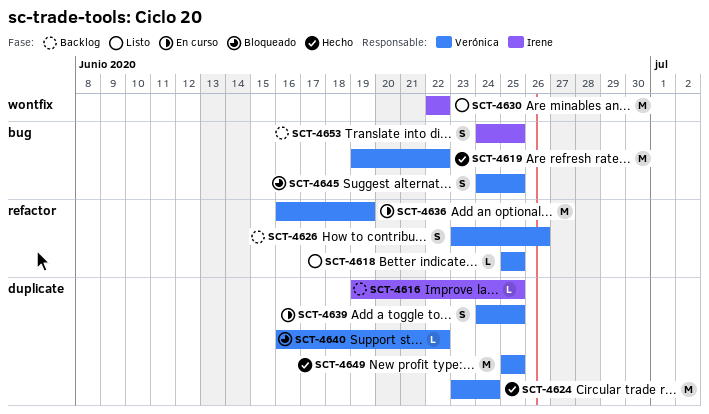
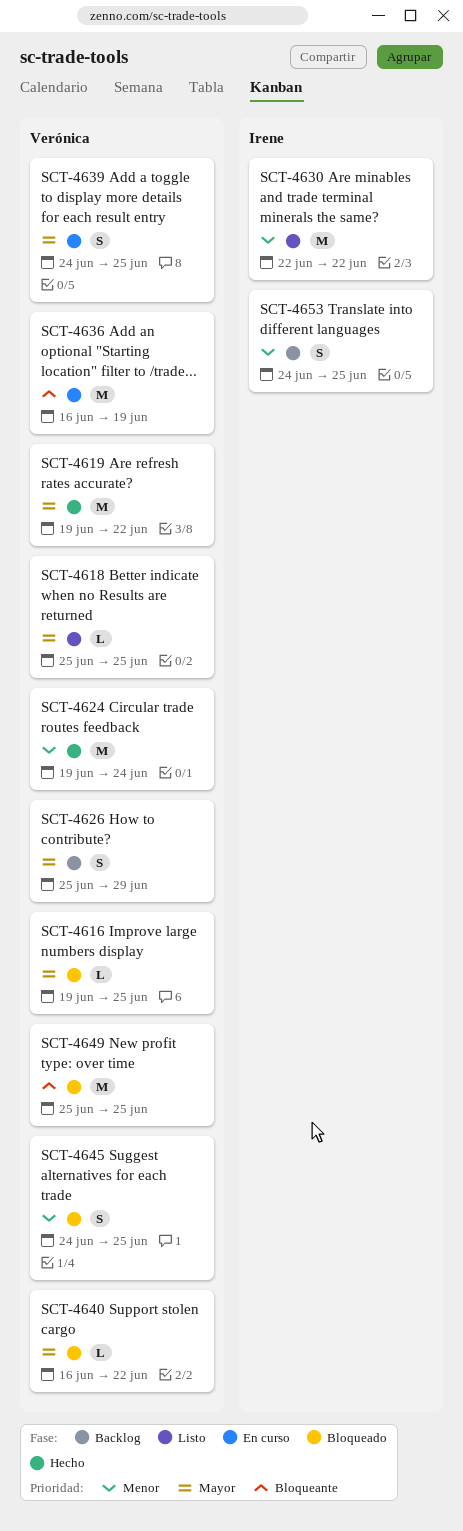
SCT-4616, status: Backlog -> Bloqueado
SCT-4616, owner: Irene -> Verónica
SCT-4624, start: Jun 23 -> Jun 19
SCT-4626, start: Jun 23 -> Jun 25
SCT-4626, due: Jun 26 -> Jun 29
SCT-4649, status: Hecho -> Bloqueado

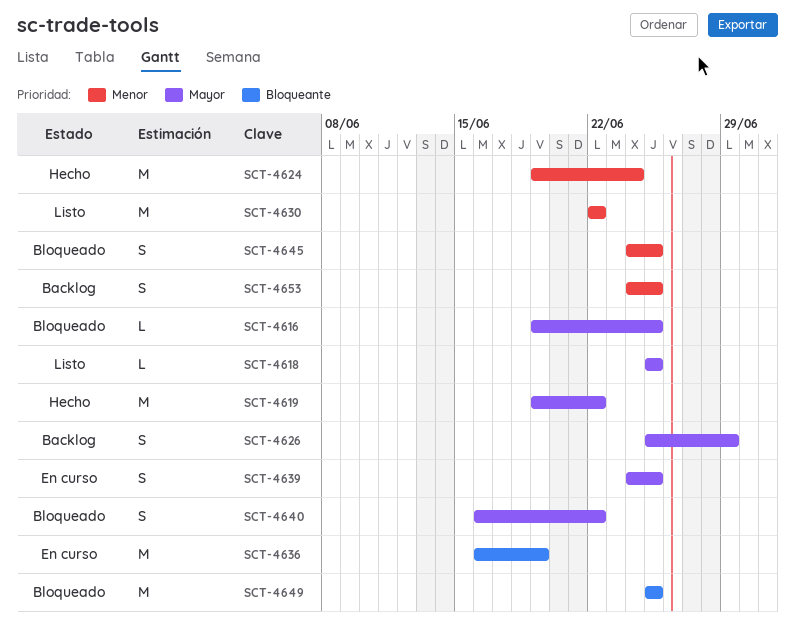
SCT-4640, estimate: L -> S

